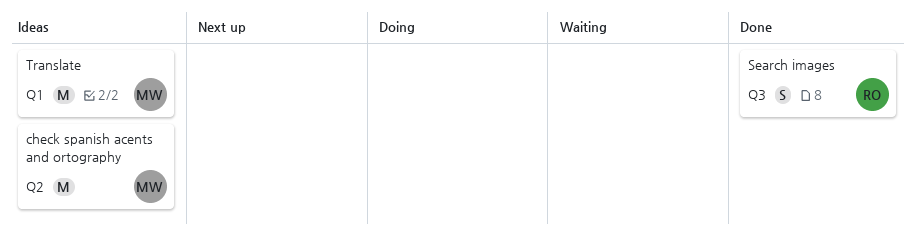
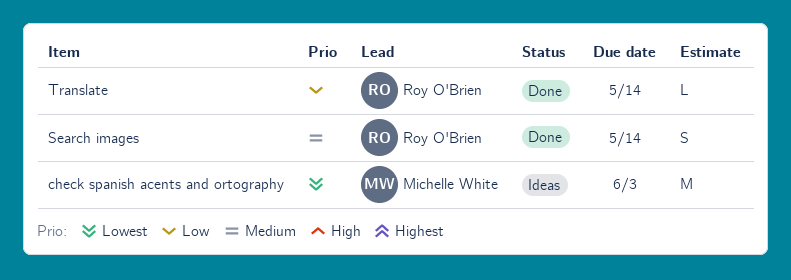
Translate, status: Ideas -> Done
Translate, owner: Michelle White -> Roy O'Brien
Translate, estimate: M -> L

